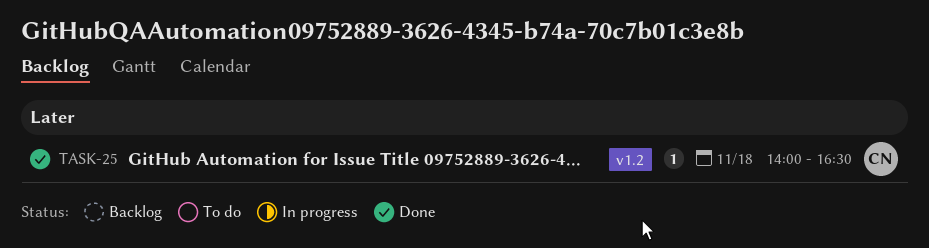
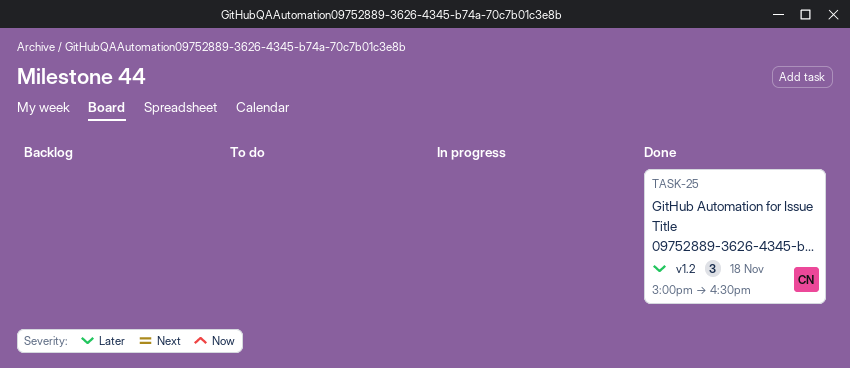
TASK-25, estimate: 1 -> 3
TASK-25, begins: 14:00 -> 15:00

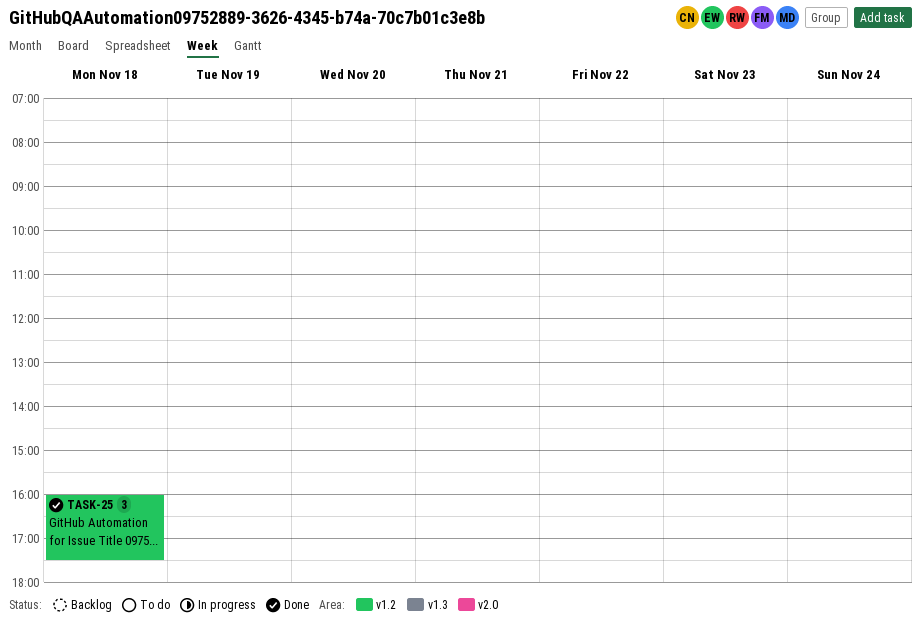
TASK-25, begins: 15:00 -> 16:00
TASK-25, ends: 16:30 -> 17:30

